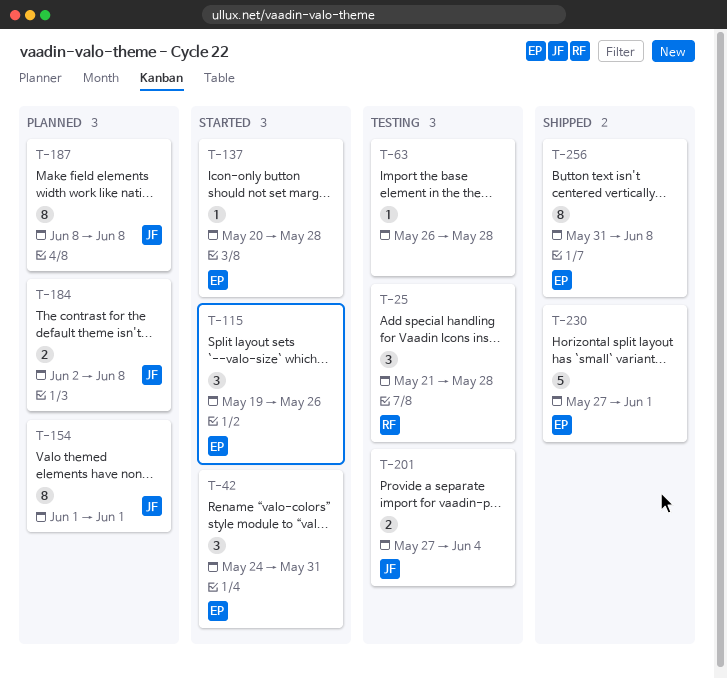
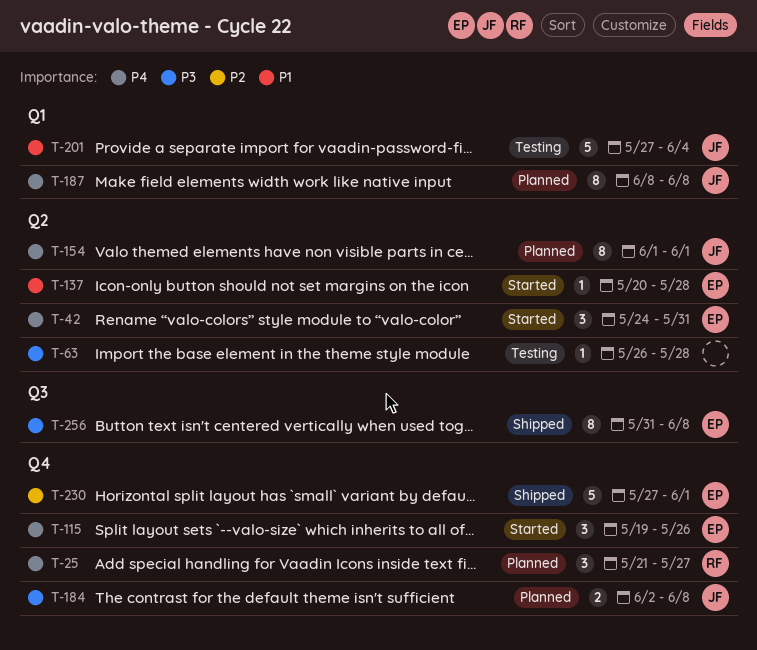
T-25, status: Testing -> Planned
T-25, due: May 28 -> May 27
T-201, estimate: 2 -> 5

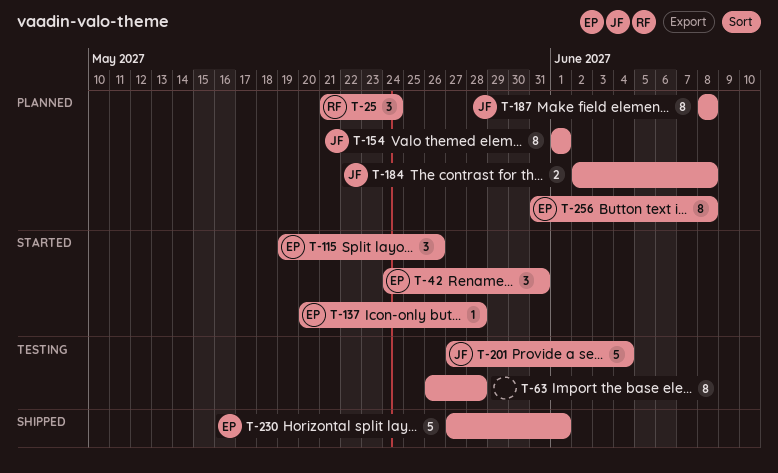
T-25, due: May 27 -> May 24
T-63, estimate: 1 -> 8
T-256, status: Shipped -> Planned

